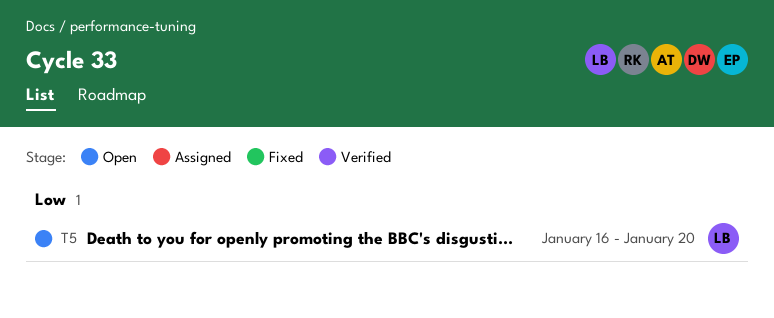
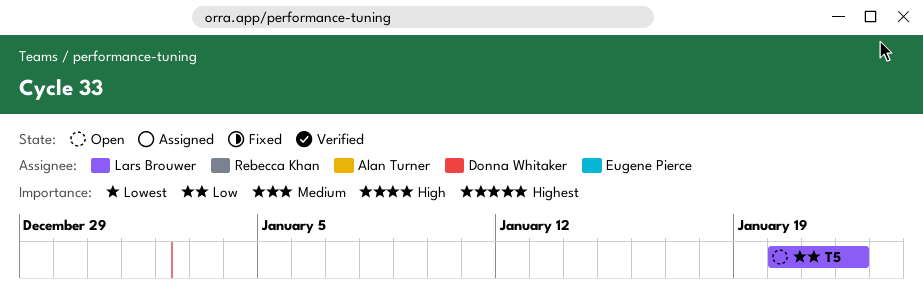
T5, start: Jan 16 -> Jan 20
T5, due: Jan 20 -> Jan 22

